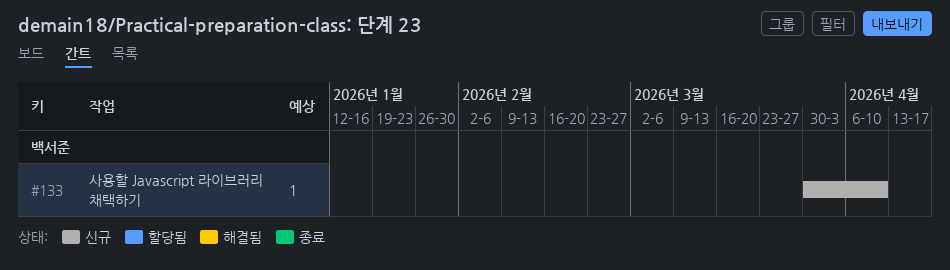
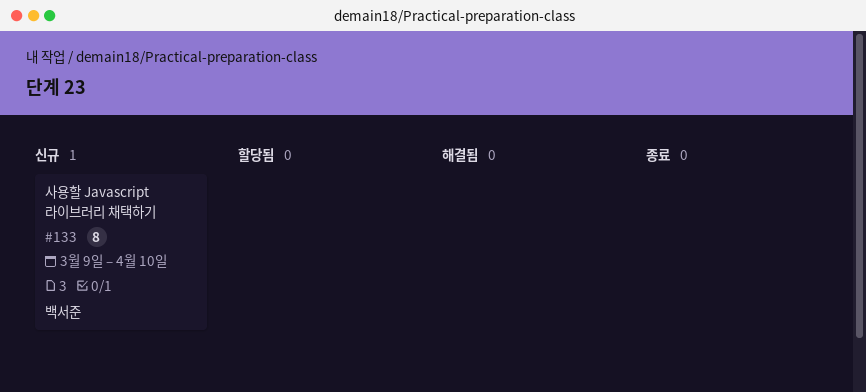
#133, estimate: 1 -> 8
#133, start: Mar 30 -> Mar 9

